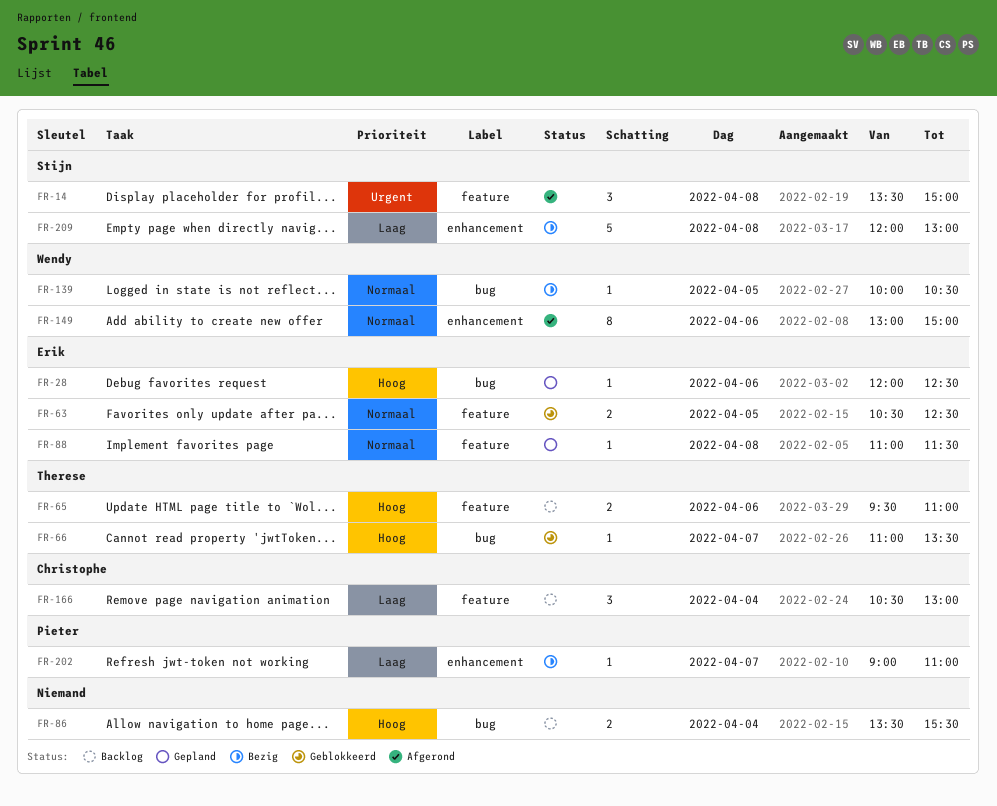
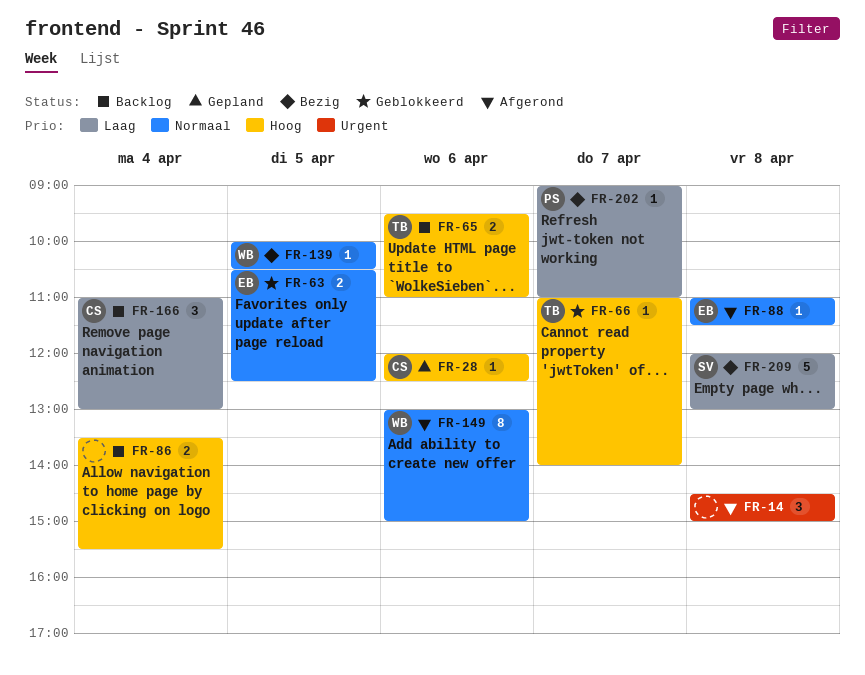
FR-14, owner: Stijn -> none
FR-14, begins: 13:30 -> 14:30
FR-28, owner: Erik -> Christophe
FR-66, ends: 13:30 -> 14:00
FR-88, status: Gepland -> Afgerond
FR-166, begins: 10:30 -> 11:00

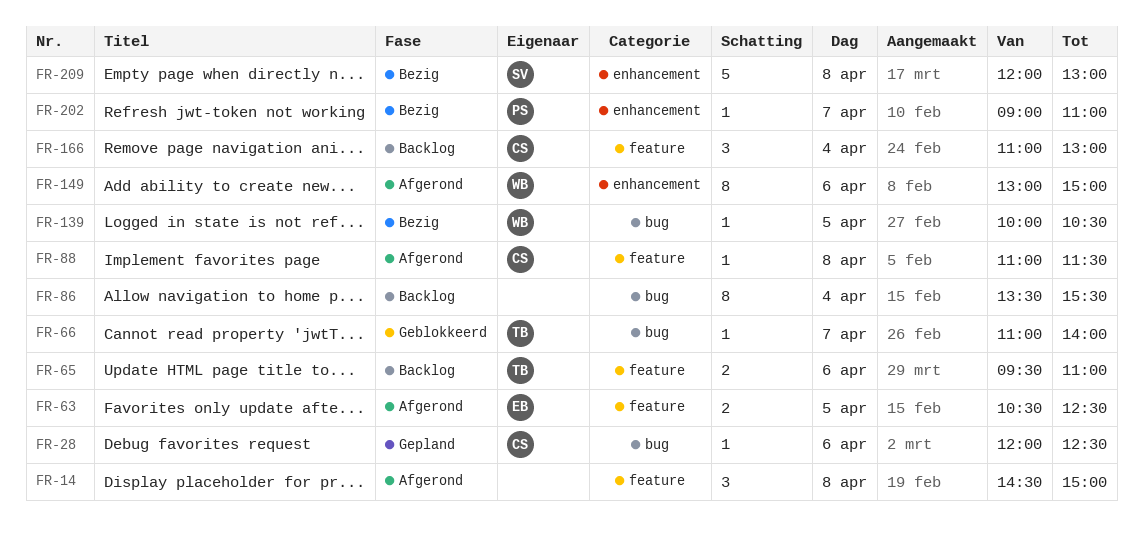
FR-63, status: Geblokkeerd -> Afgerond
FR-86, estimate: 2 -> 8
FR-88, owner: EB -> CS

